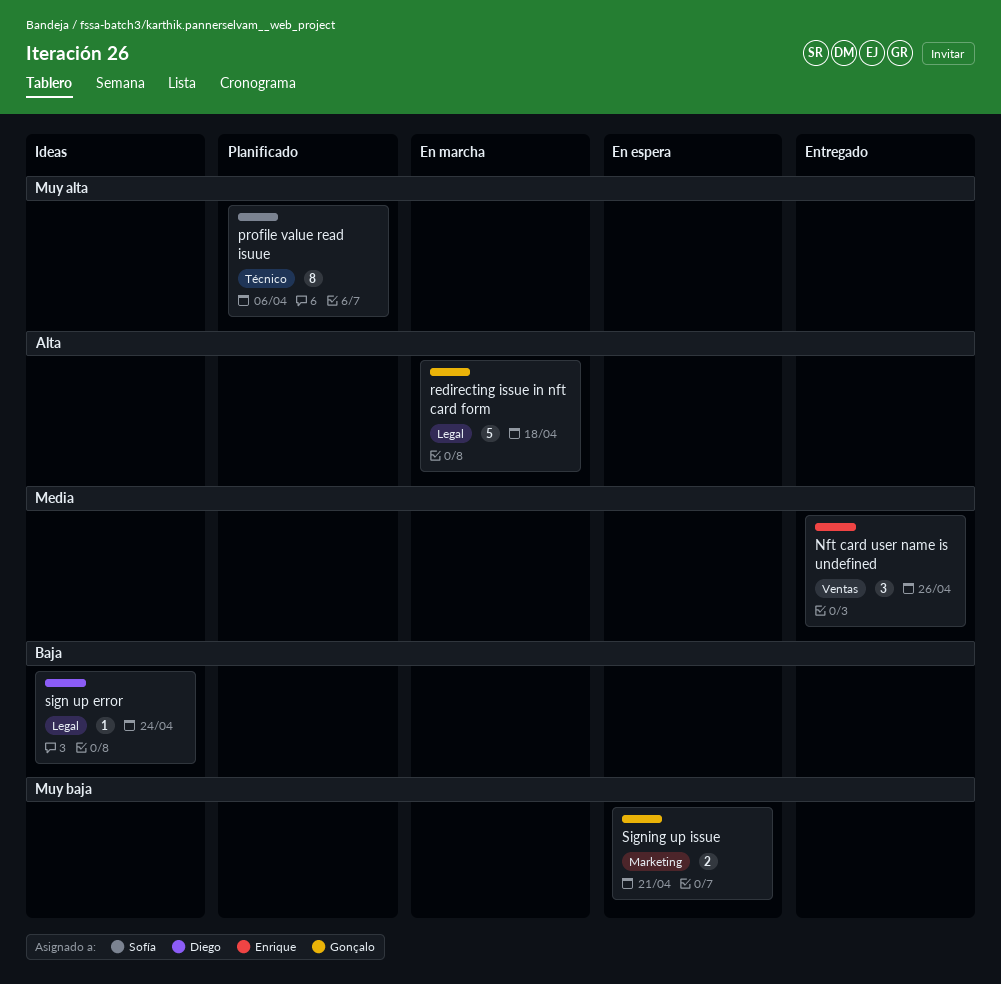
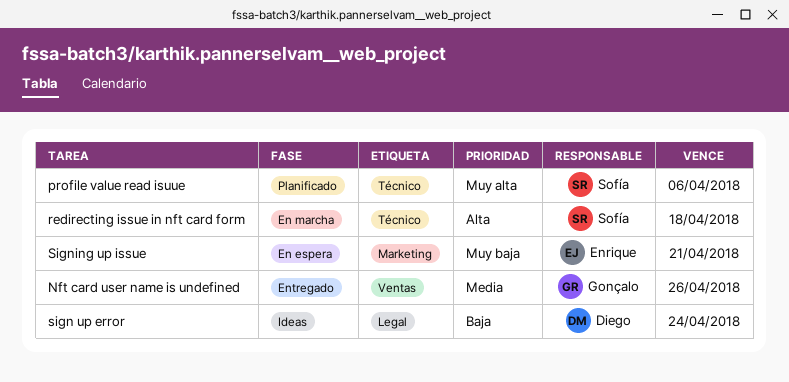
Nft card user name is undefined, owner: Enrique -> Gonçalo
redirecting issue in nft card form, owner: Gonçalo -> Sofía
redirecting issue in nft card form, label: Legal -> Técnico
Signing up issue, owner: Gonçalo -> Enrique

